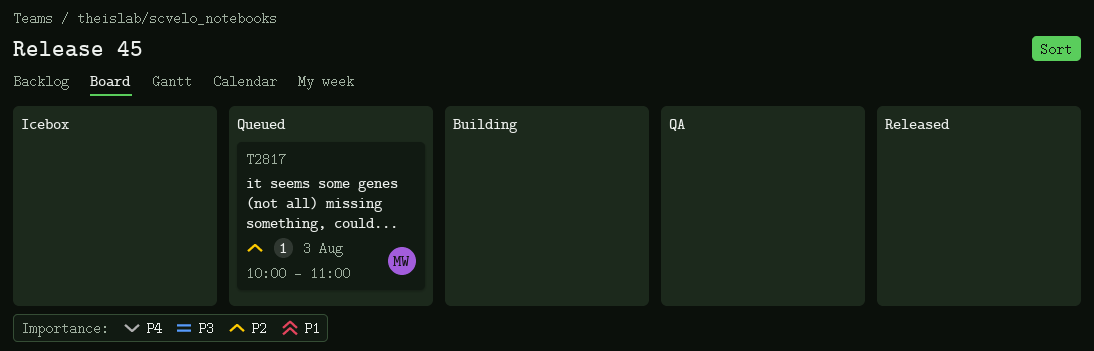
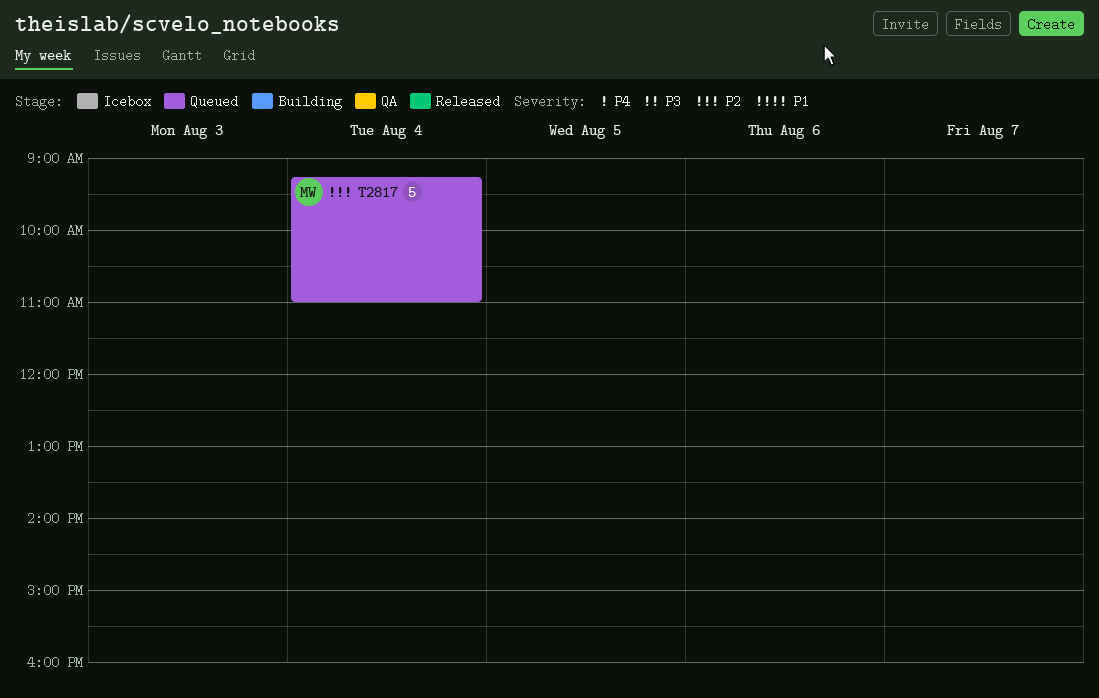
T2817, estimate: 1 -> 5
T2817, day: Aug 3 -> Aug 4
T2817, begins: 10:00 -> 09:15

